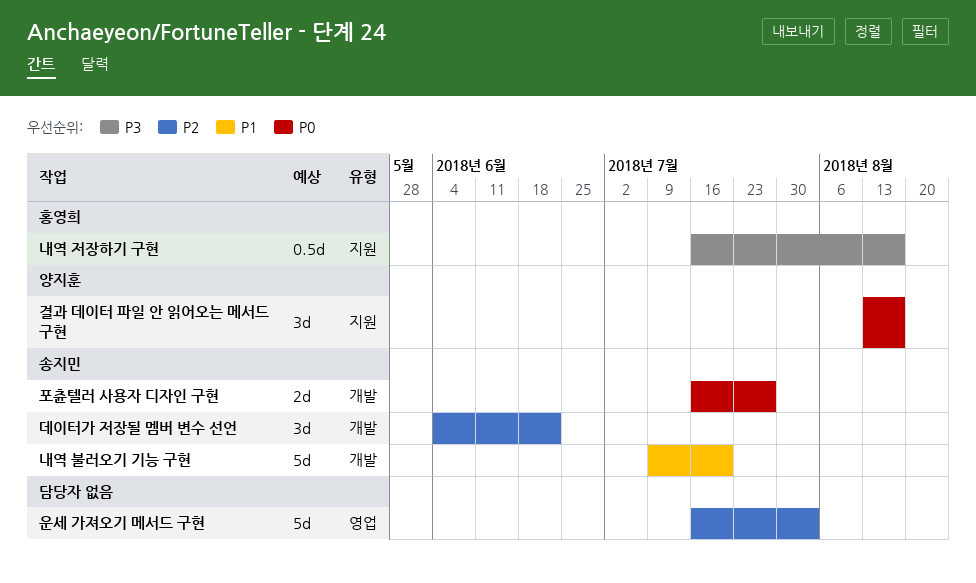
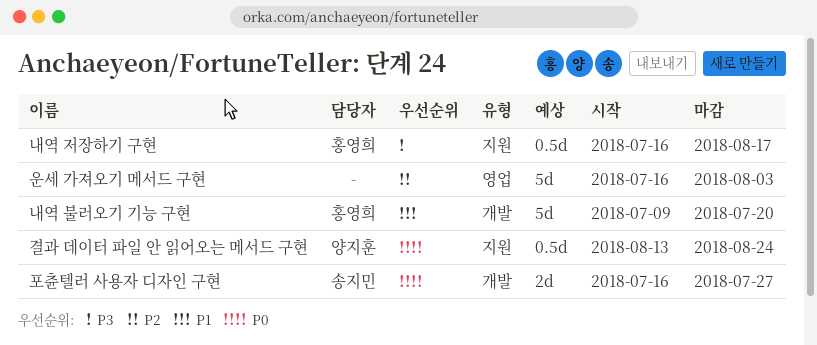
결과 데이터 파일 안 읽어오는 메서드 구현, estimate: 3d -> 0.5d
결과 데이터 파일 안 읽어오는 메서드 구현, due: Aug 17 -> Aug 24
내역 불러오기 기능 구현, owner: 송지민 -> 홍영희
데이터가 저장될 멤버 변수 선언: present -> none

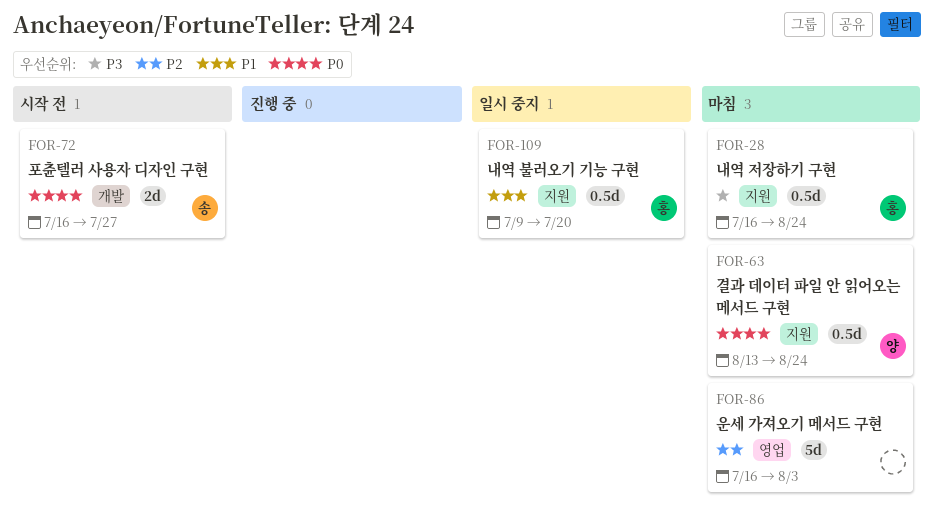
내역 불러오기 기능 구현, label: 개발 -> 지원
내역 불러오기 기능 구현, estimate: 5d -> 0.5d
내역 저장하기 구현, due: Aug 17 -> Aug 24

